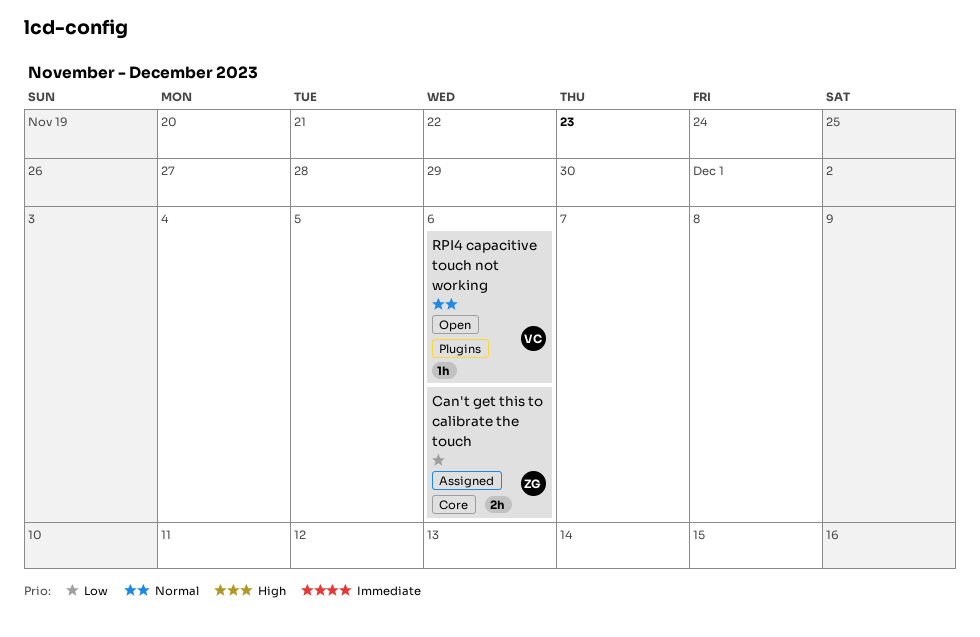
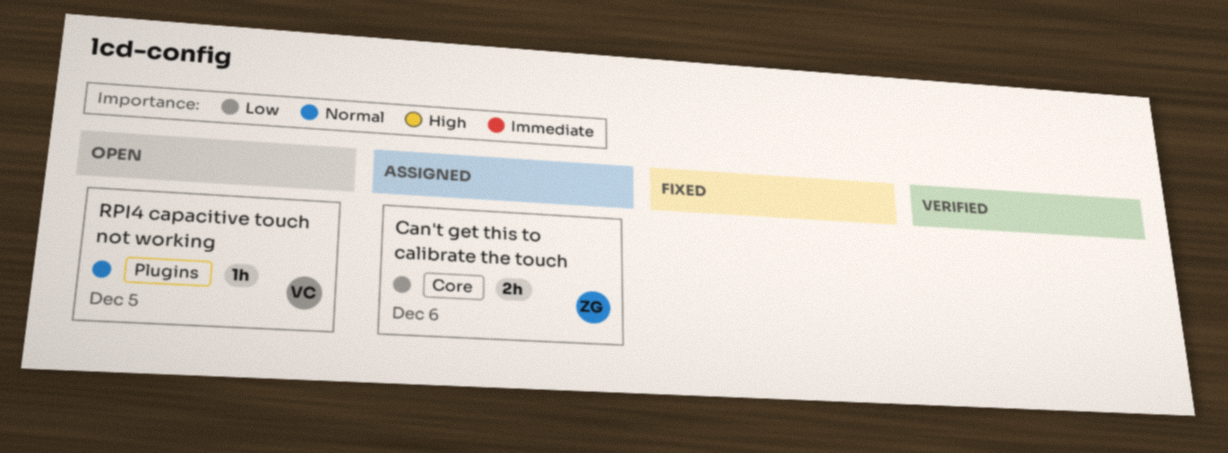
RPI4 capacitive touch not working, due: Dec 6 -> Dec 5

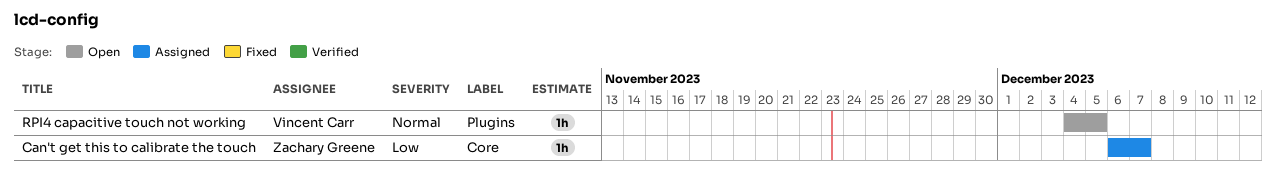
Can't get this to calibrate the touch, estimate: 2h -> 1h
Can't get this to calibrate the touch, due: Dec 6 -> Dec 7

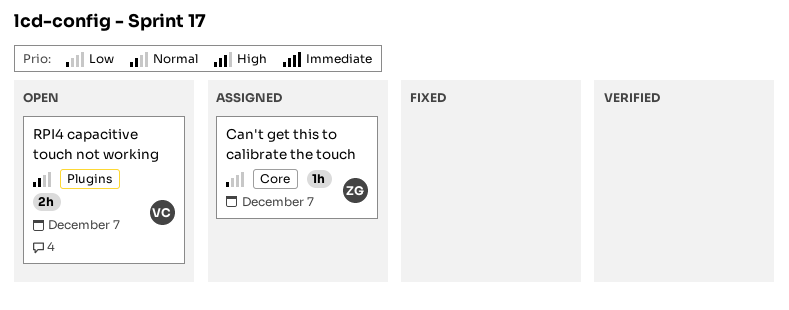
RPI4 capacitive touch not working, estimate: 1h -> 2h
RPI4 capacitive touch not working, due: Dec 5 -> Dec 7

